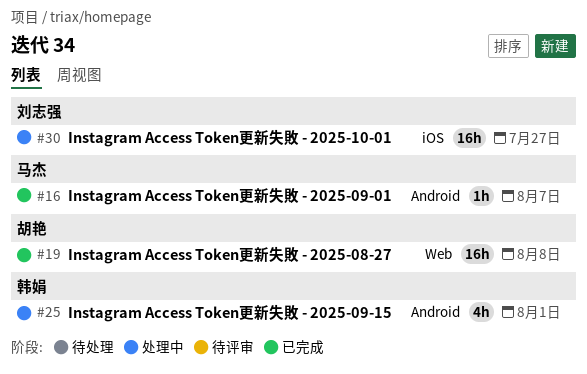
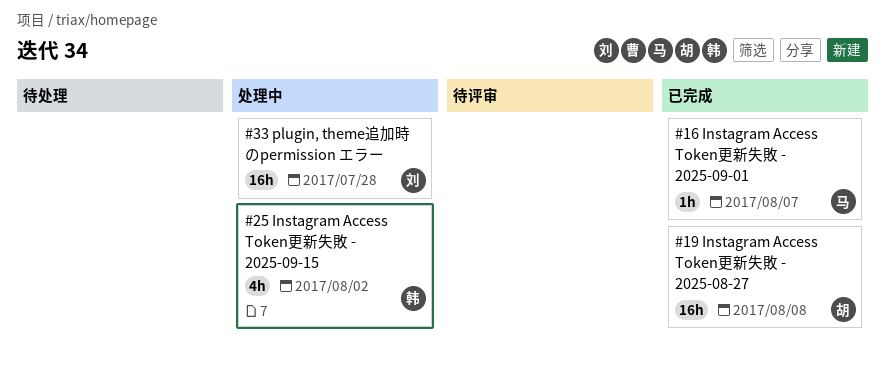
#25, due: Aug 1 -> Aug 2
#30: present -> none
#33: none -> present

